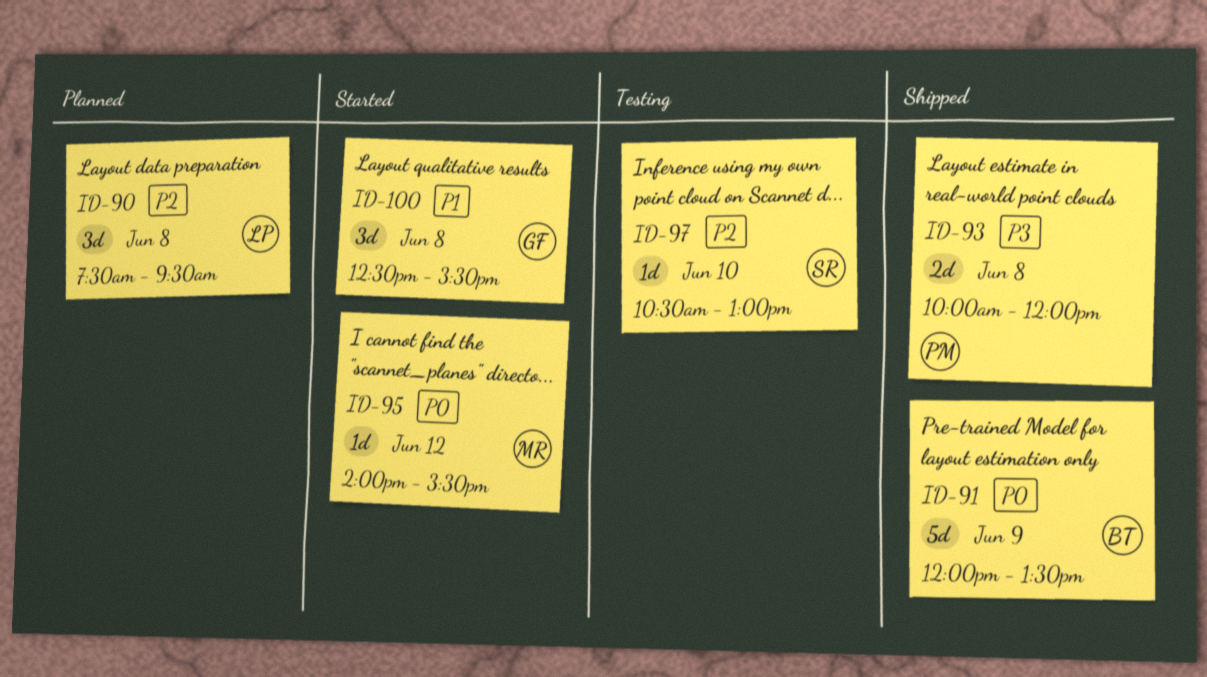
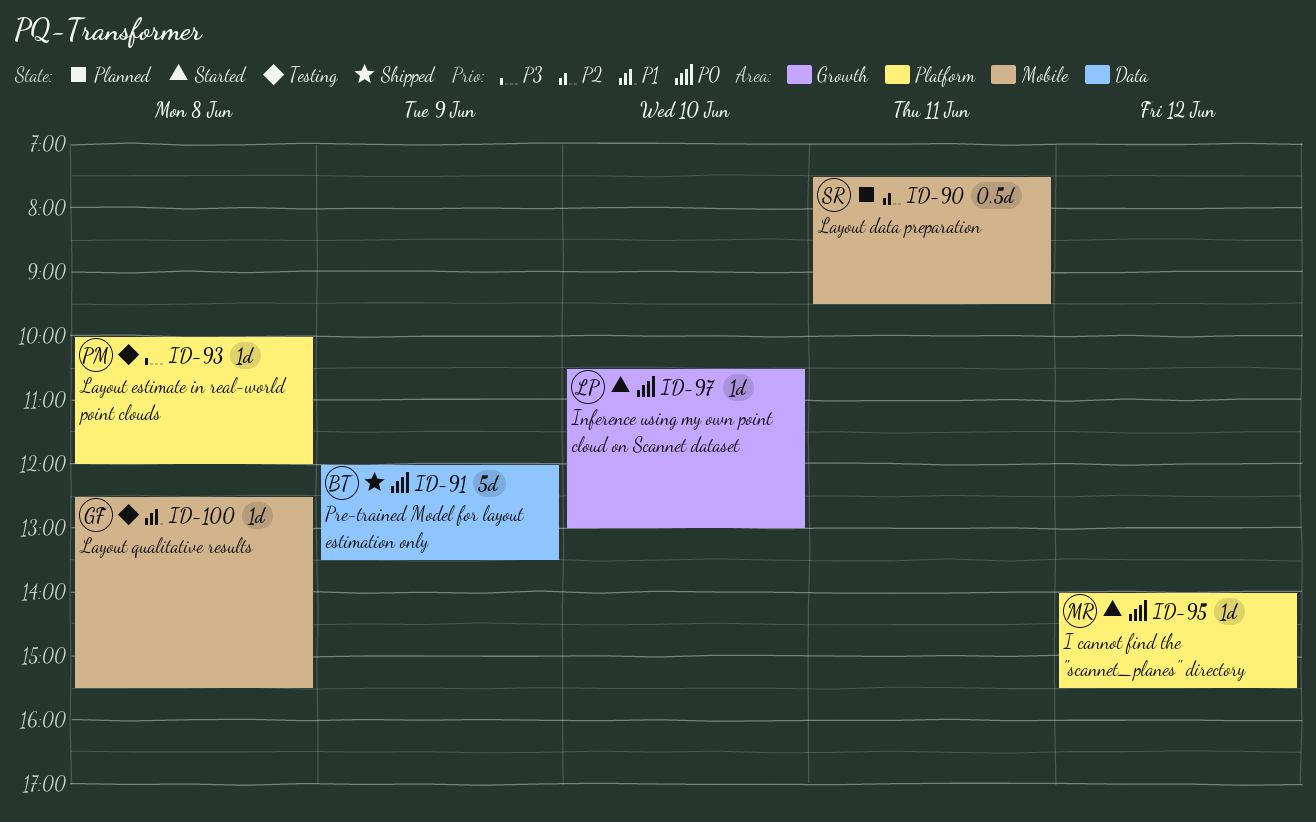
ID-90, owner: LP -> SR
ID-90, estimate: 3d -> 0.5d
ID-90, day: Jun 8 -> Jun 11
ID-93, status: Shipped -> Testing
ID-93, estimate: 2d -> 1d
ID-97, status: Testing -> Started
ID-97, owner: SR -> LP
ID-97, priority: P2 -> P0
ID-100, status: Started -> Testing
ID-100, estimate: 3d -> 1d

